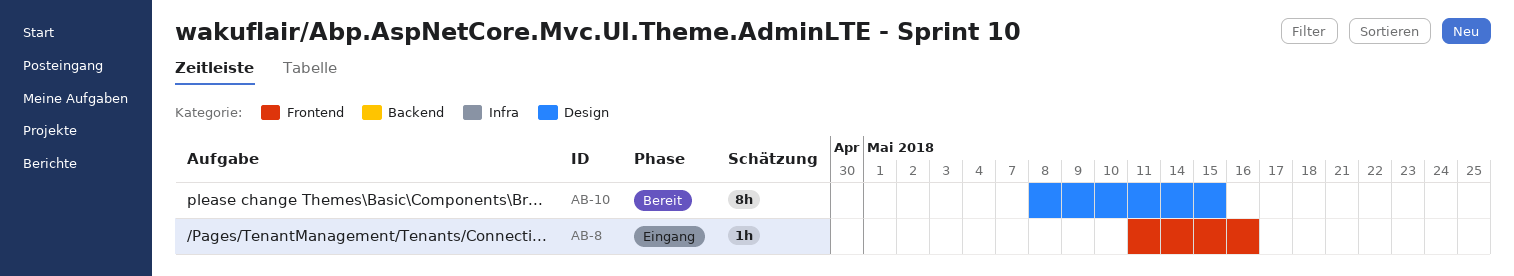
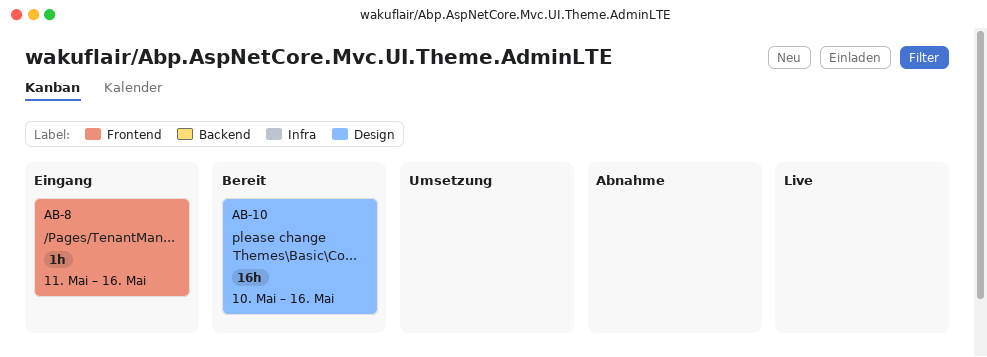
AB-10, estimate: 8h -> 16h
AB-10, start: May 8 -> May 10
AB-10, due: May 15 -> May 16

